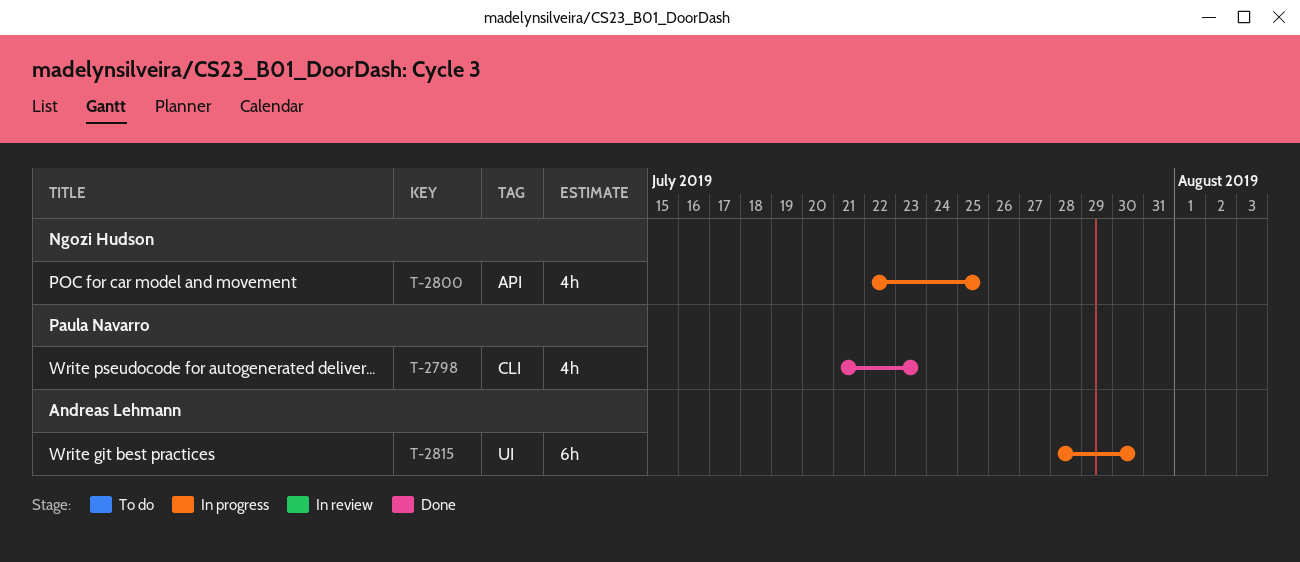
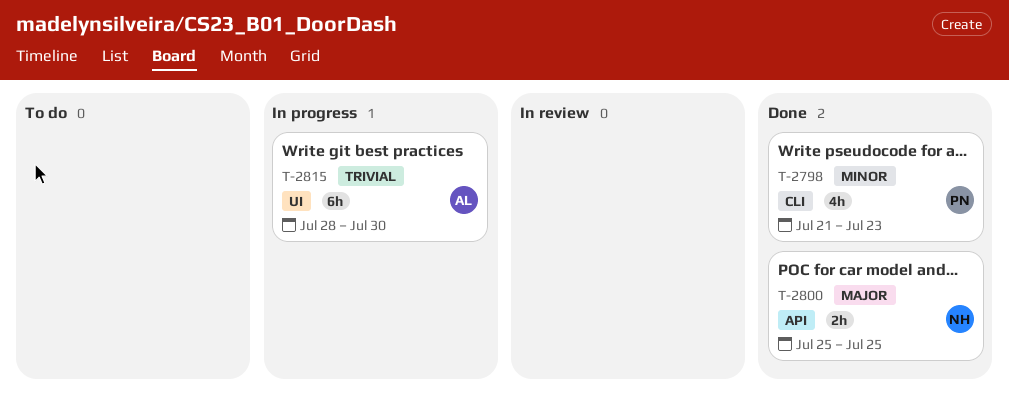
T-2800, status: In progress -> Done
T-2800, estimate: 4h -> 2h
T-2800, start: Jul 22 -> Jul 25

